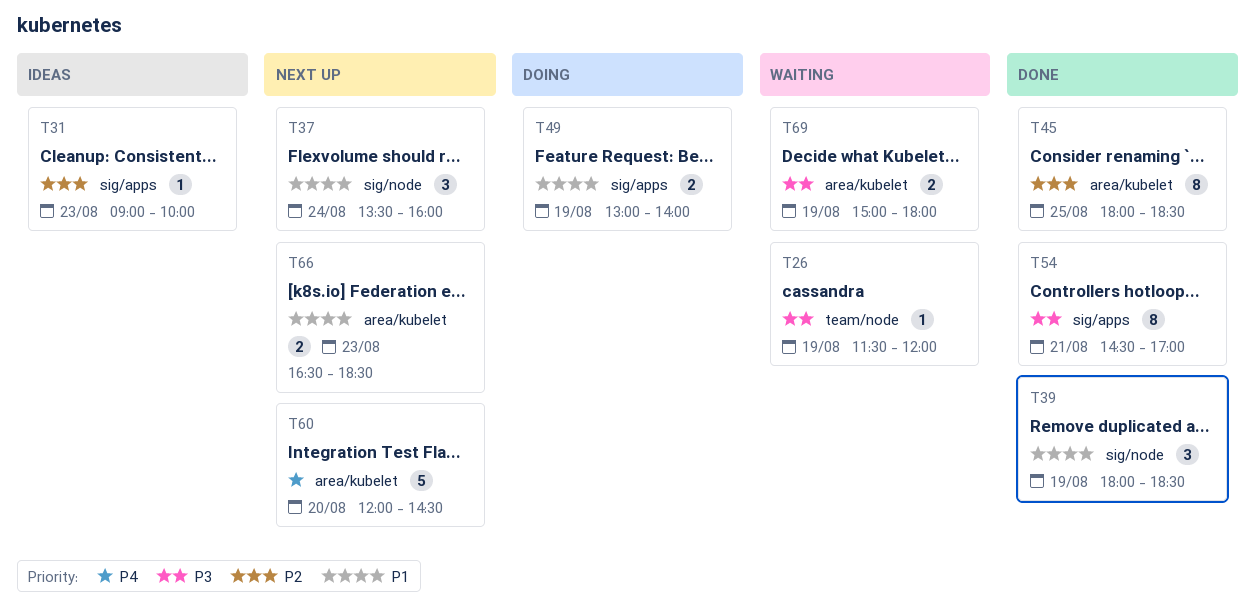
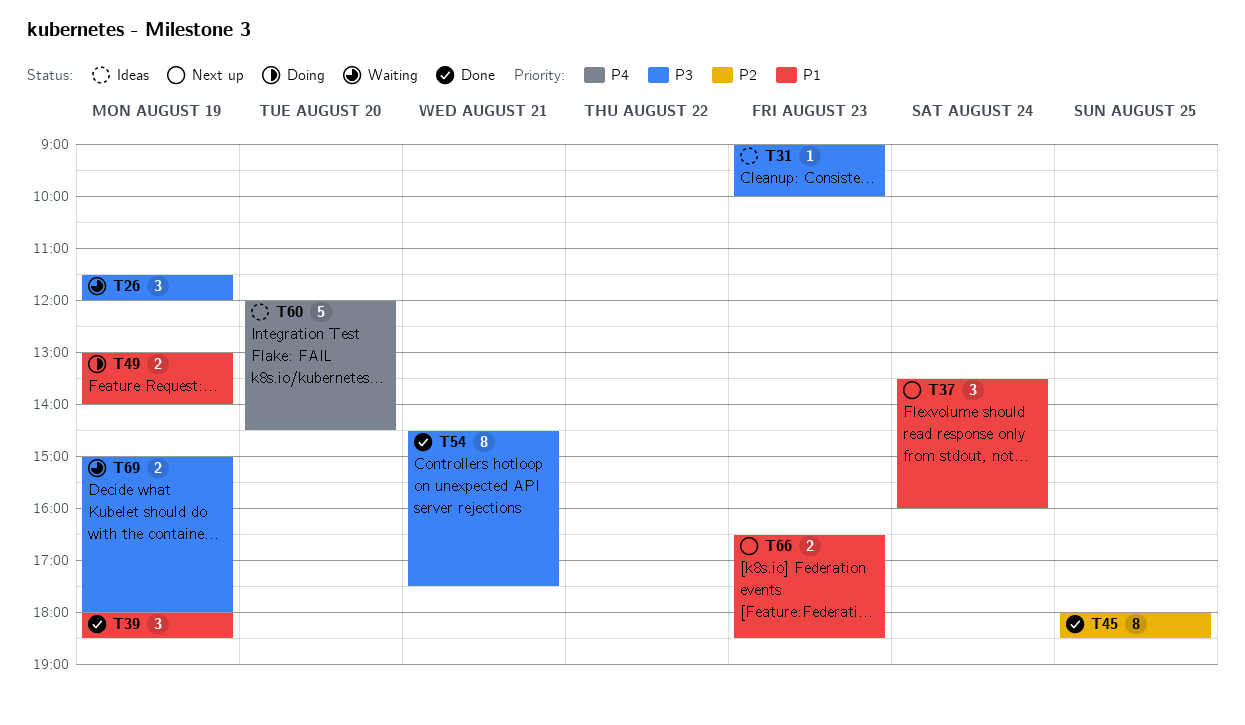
T26, estimate: 1 -> 3
T31, priority: P2 -> P3
T54, ends: 17:00 -> 17:30
T60, status: Next up -> Ideas

